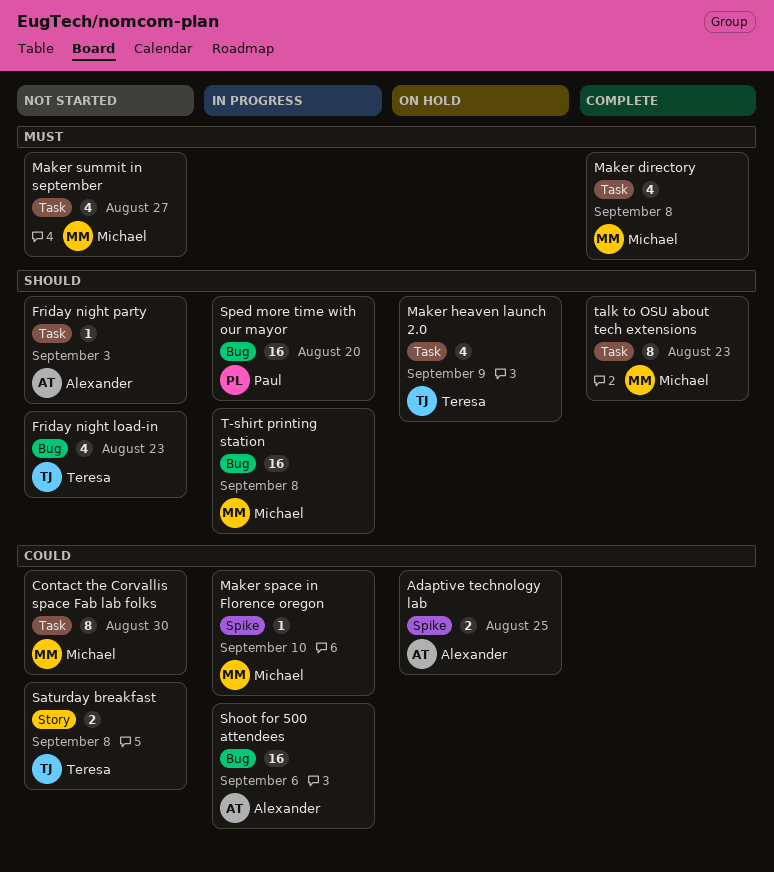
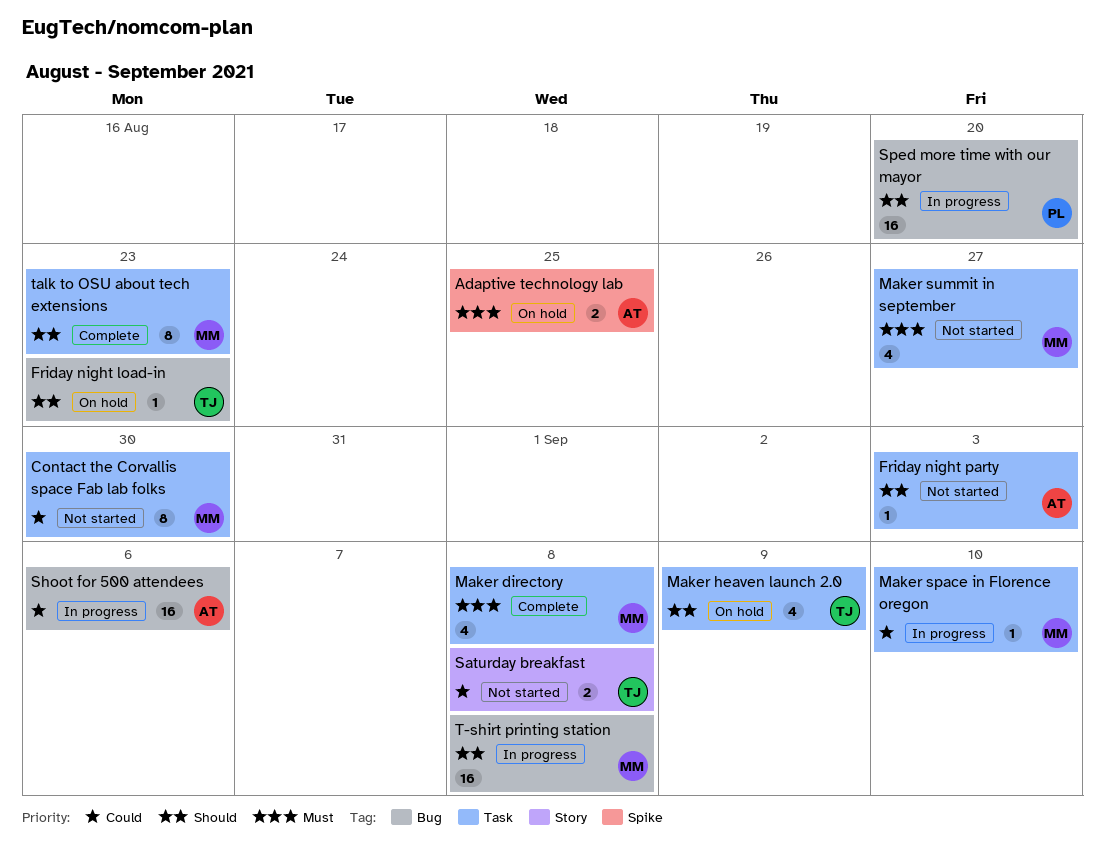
Adaptive technology lab, priority: Could -> Must
Friday night load-in, status: Not started -> On hold
Friday night load-in, estimate: 4 -> 1
Maker space in Florence oregon, label: Spike -> Task

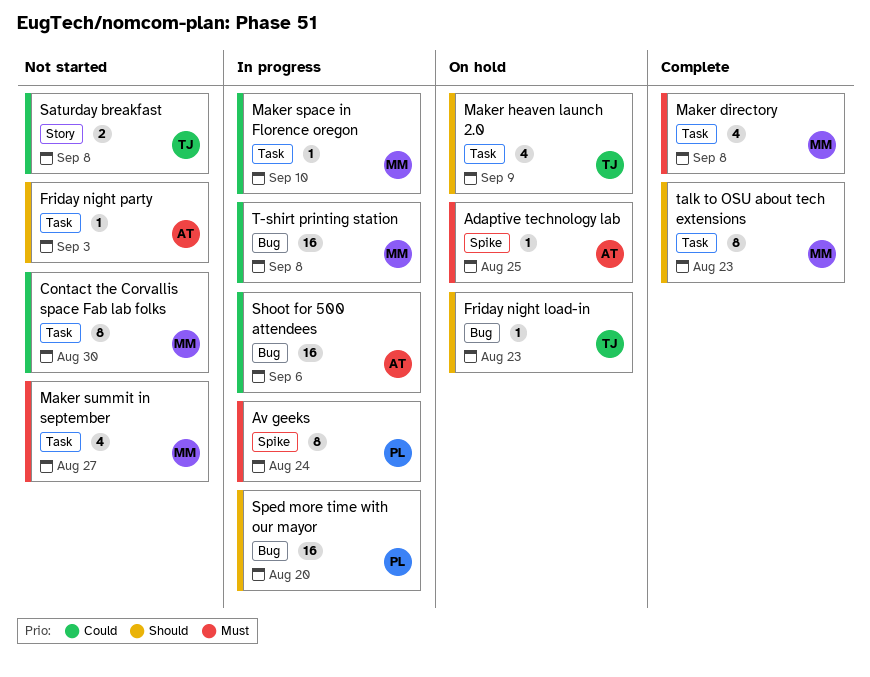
Adaptive technology lab, estimate: 2 -> 1
Av geeks: none -> present
T-shirt printing station, priority: Should -> Could

